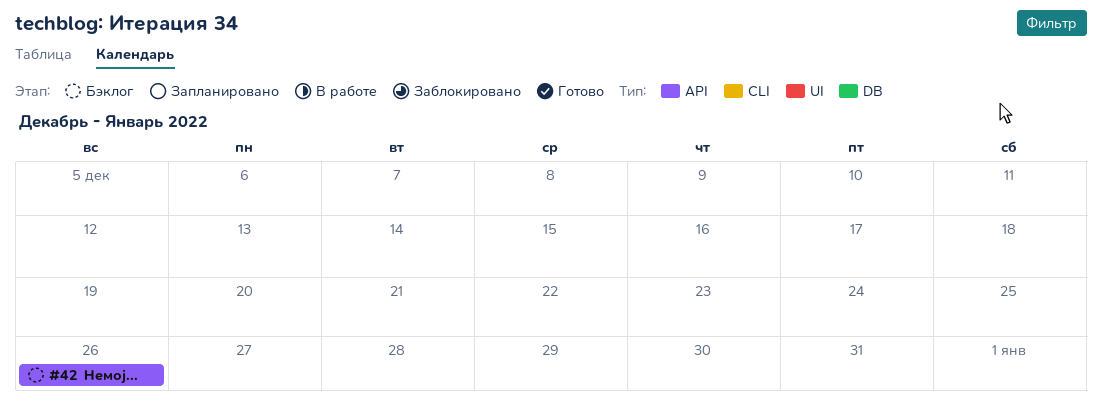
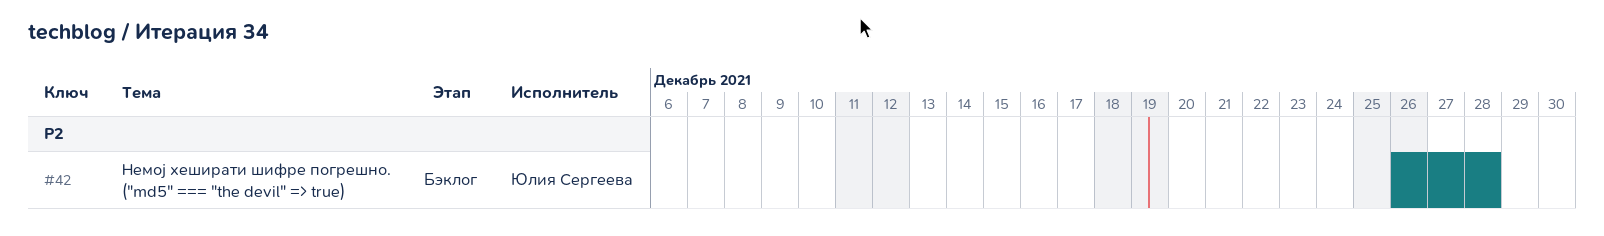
#42, due: Dec 26 -> Dec 28

